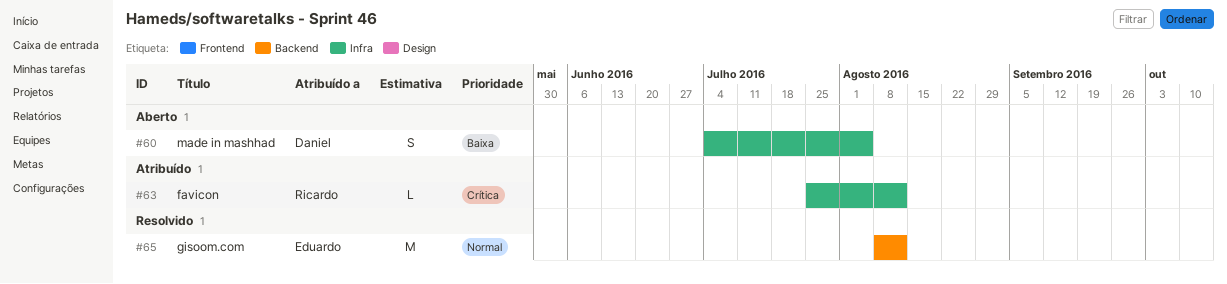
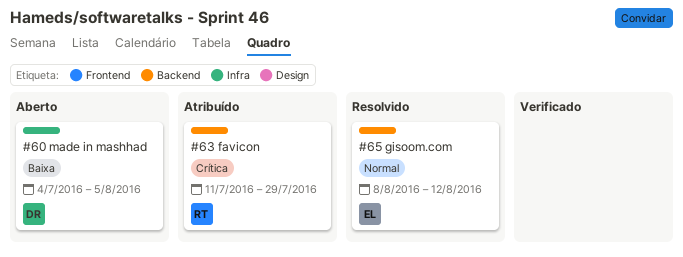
#63, label: Infra -> Backend
#63, start: Jul 25 -> Jul 11
#63, due: Aug 12 -> Jul 29

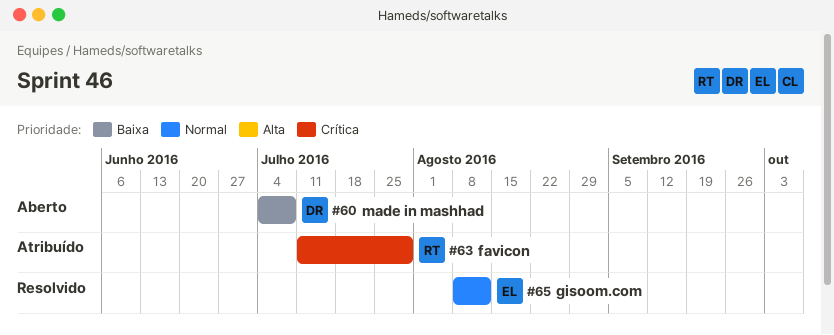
#60, due: Aug 5 -> Jul 8

